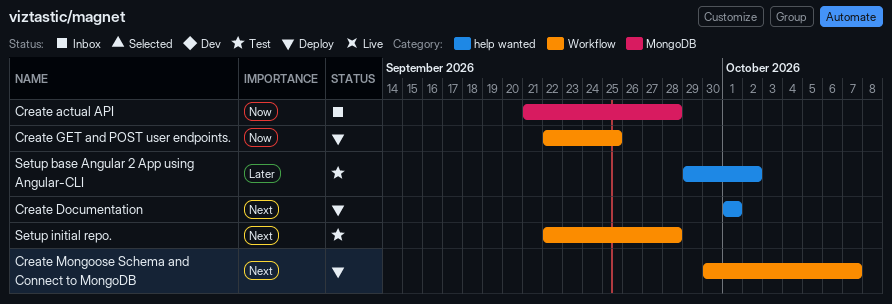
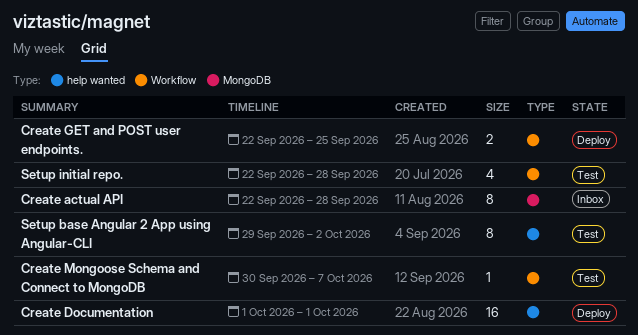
Create actual API, start: Sep 21 -> Sep 22
Create Mongoose Schema and Connect to MongoDB, status: Deploy -> Test

